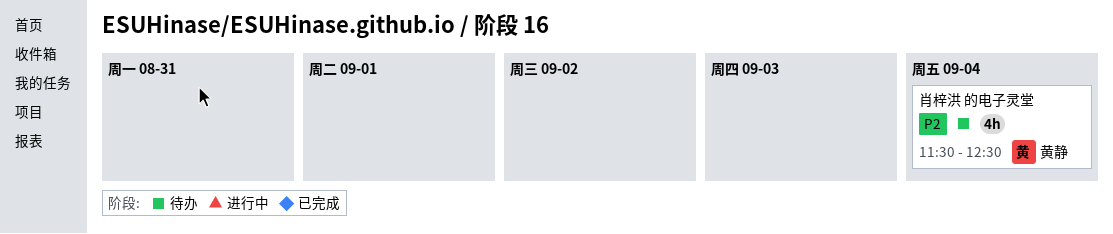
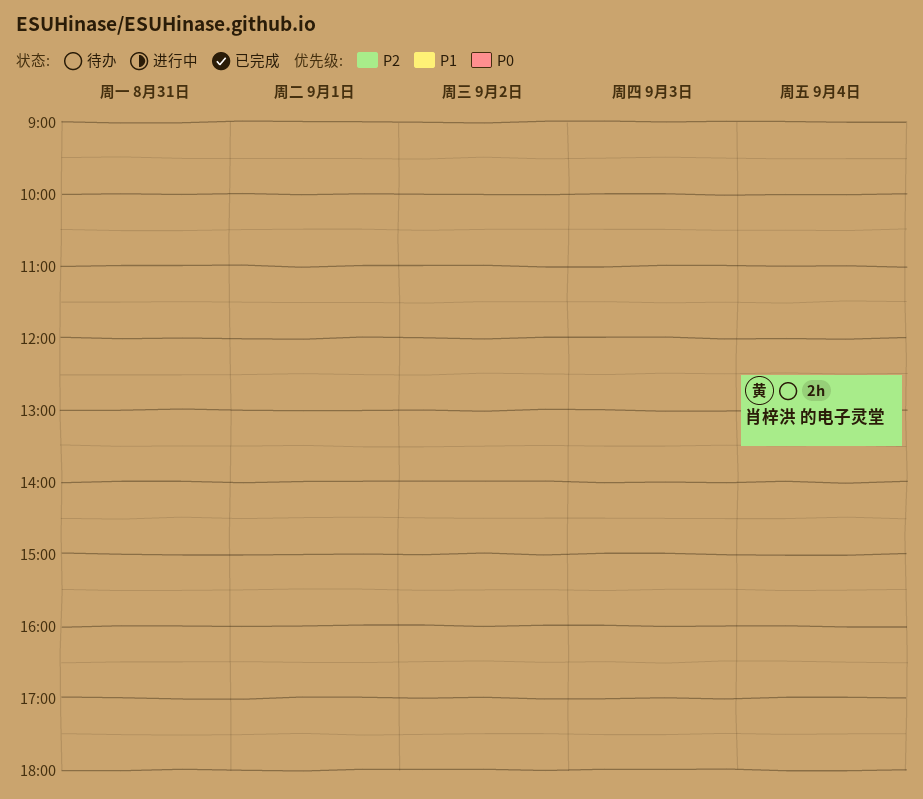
肖梓洪 的电子灵堂, estimate: 4h -> 2h
肖梓洪 的电子灵堂, begins: 11:30 -> 12:30
肖梓洪 的电子灵堂, ends: 12:30 -> 13:30

